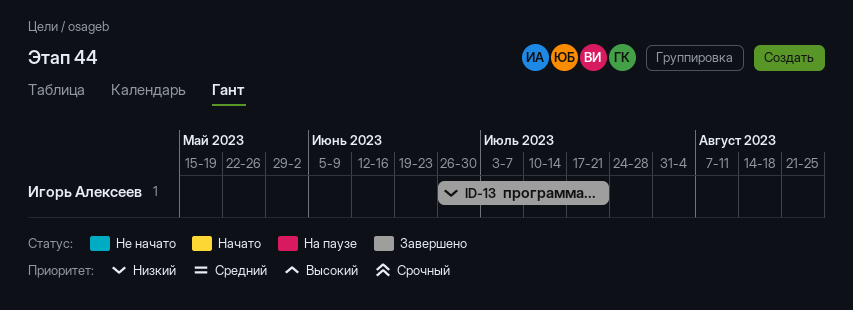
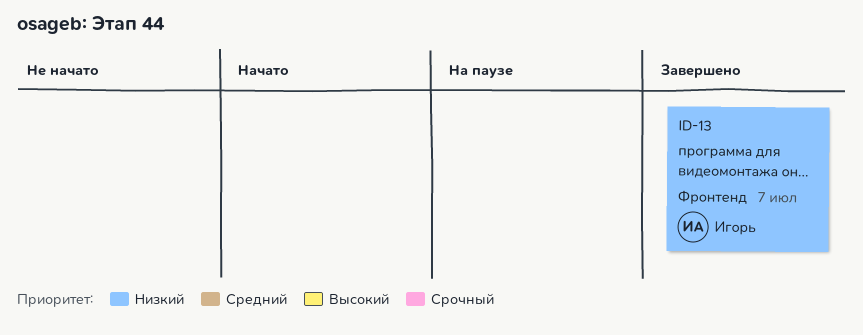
ID-13, due: Jul 21 -> Jul 7

